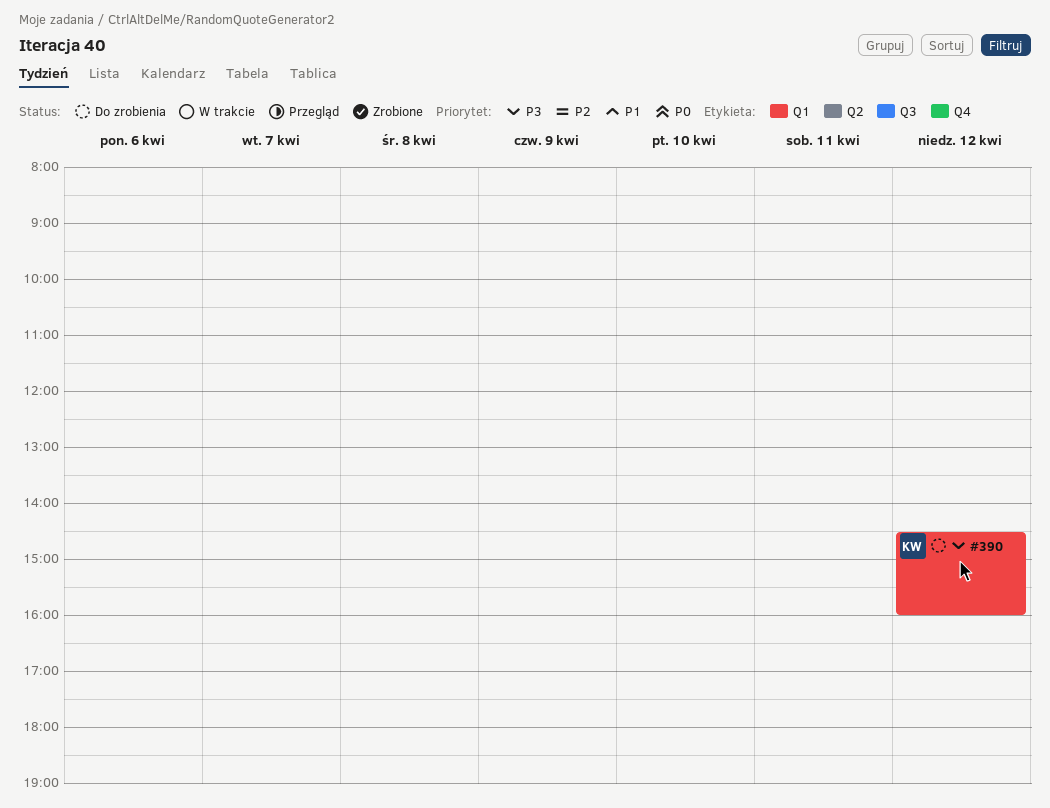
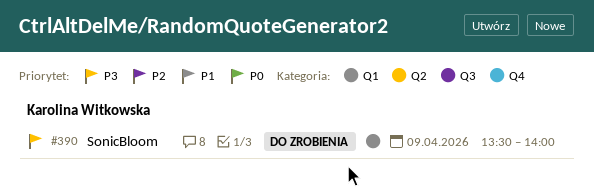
#390, day: Apr 12 -> Apr 9
#390, begins: 14:30 -> 13:30
#390, ends: 16:00 -> 14:00

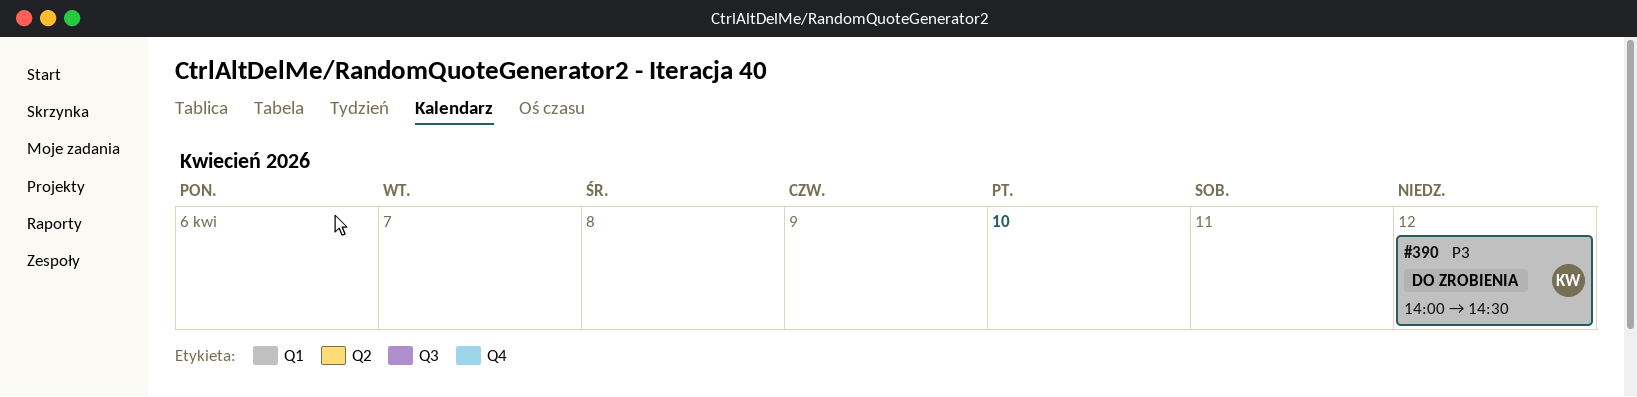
#390, day: Apr 9 -> Apr 12
#390, begins: 13:30 -> 14:00
#390, ends: 14:00 -> 14:30

